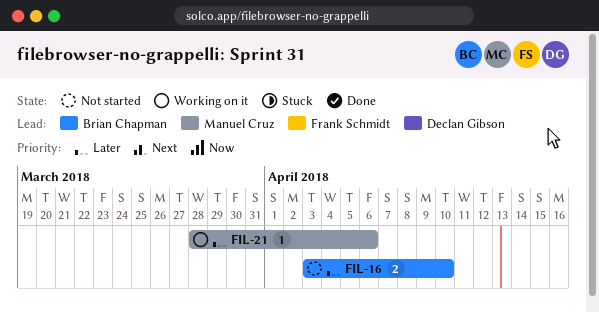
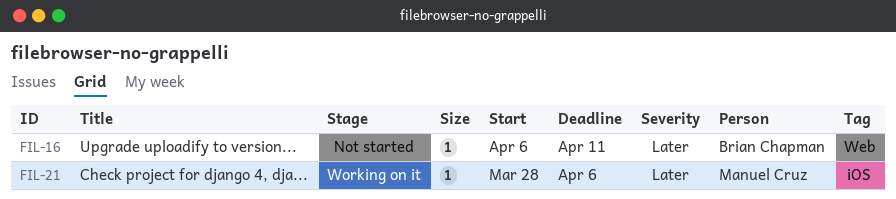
FIL-16, estimate: 2 -> 1
FIL-16, start: Apr 3 -> Apr 6
FIL-16, due: Apr 10 -> Apr 11

